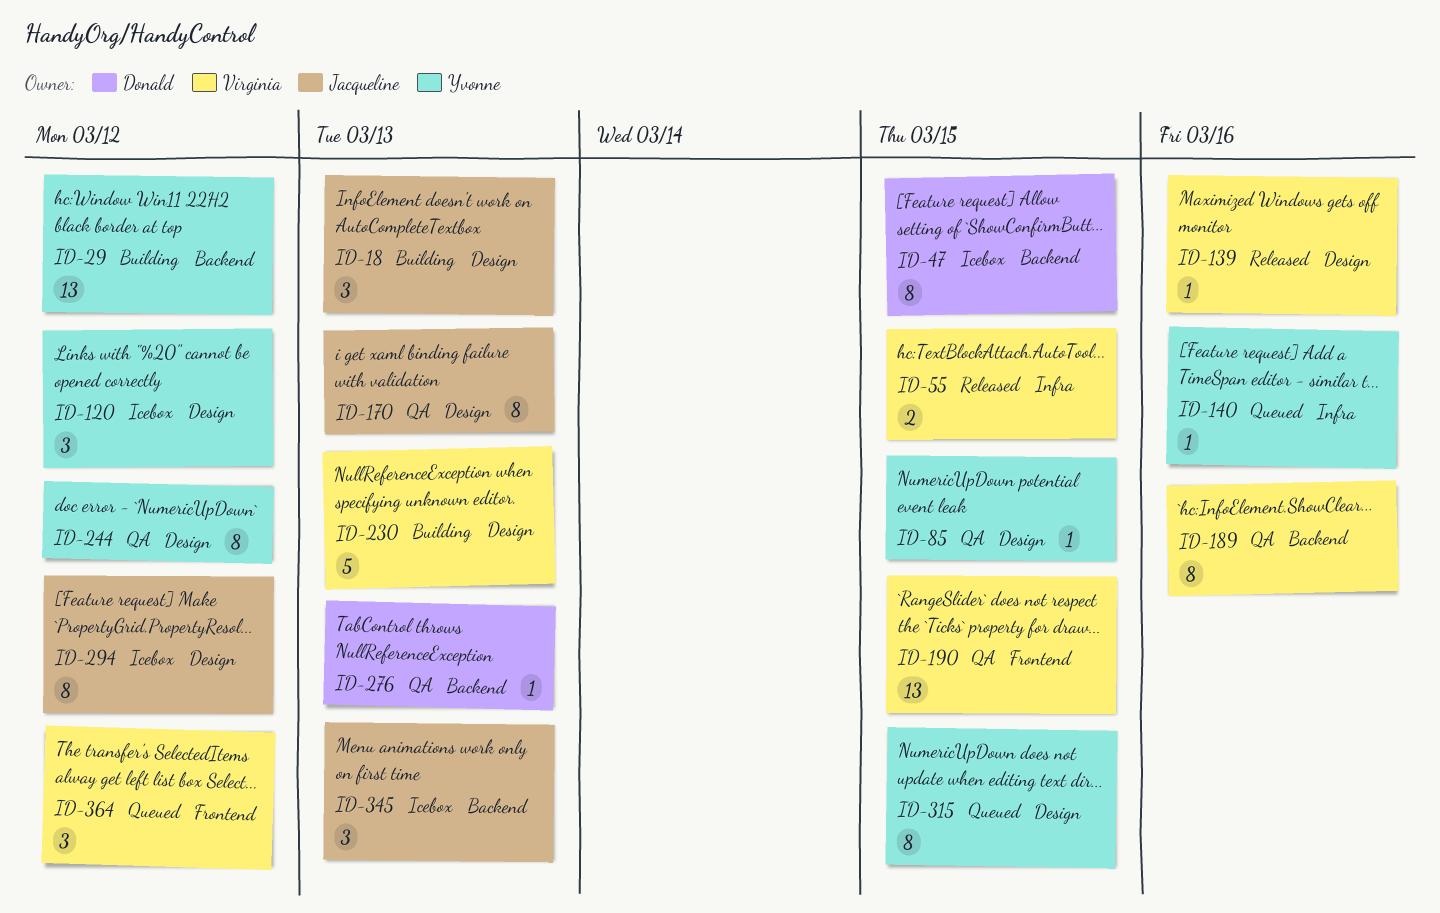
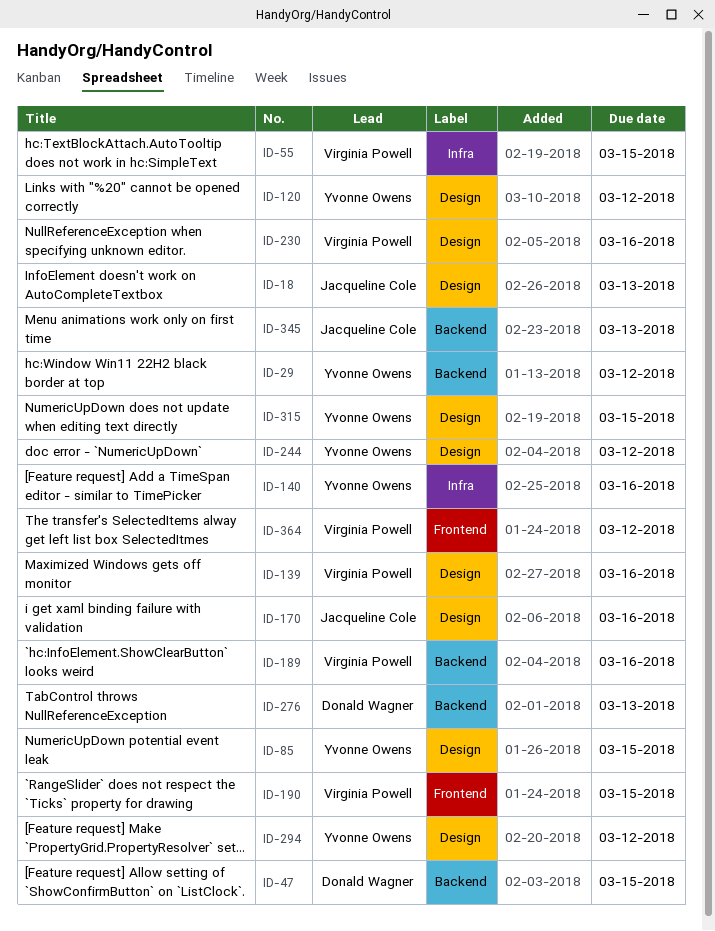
ID-170, due: Mar 13 -> Mar 16
ID-230, due: Mar 13 -> Mar 16
ID-294, owner: Jacqueline Cole -> Yvonne Owens

